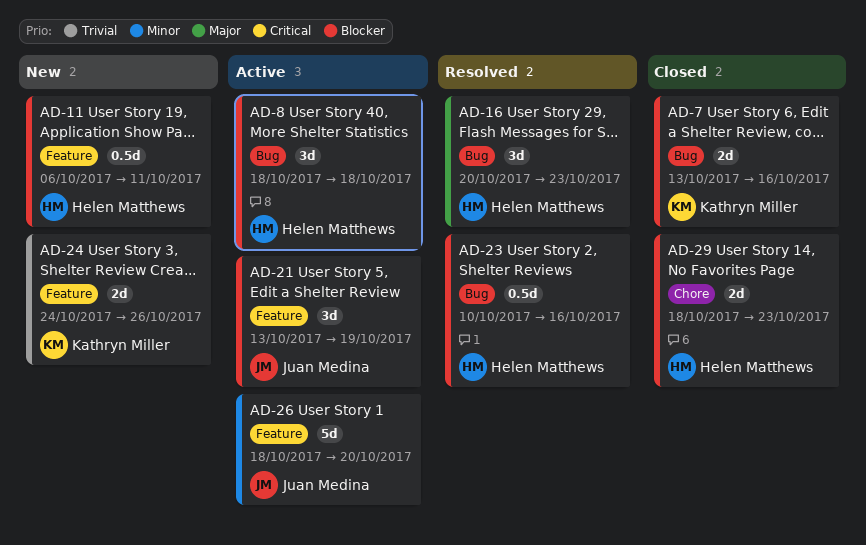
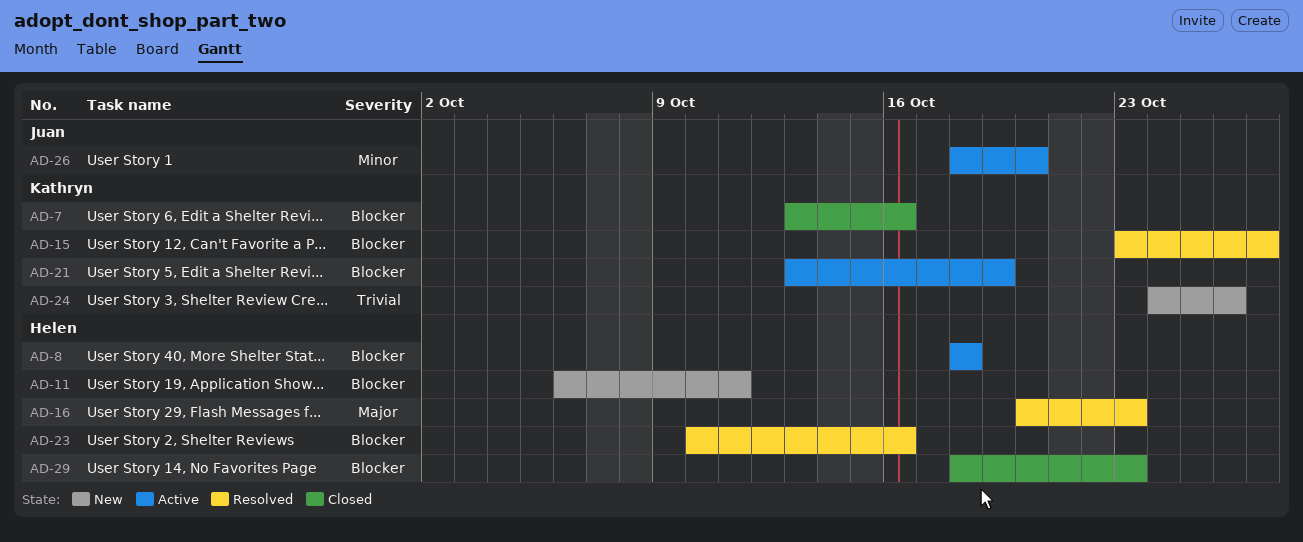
AD-15: none -> present
AD-21, owner: Juan Medina -> Kathryn Miller

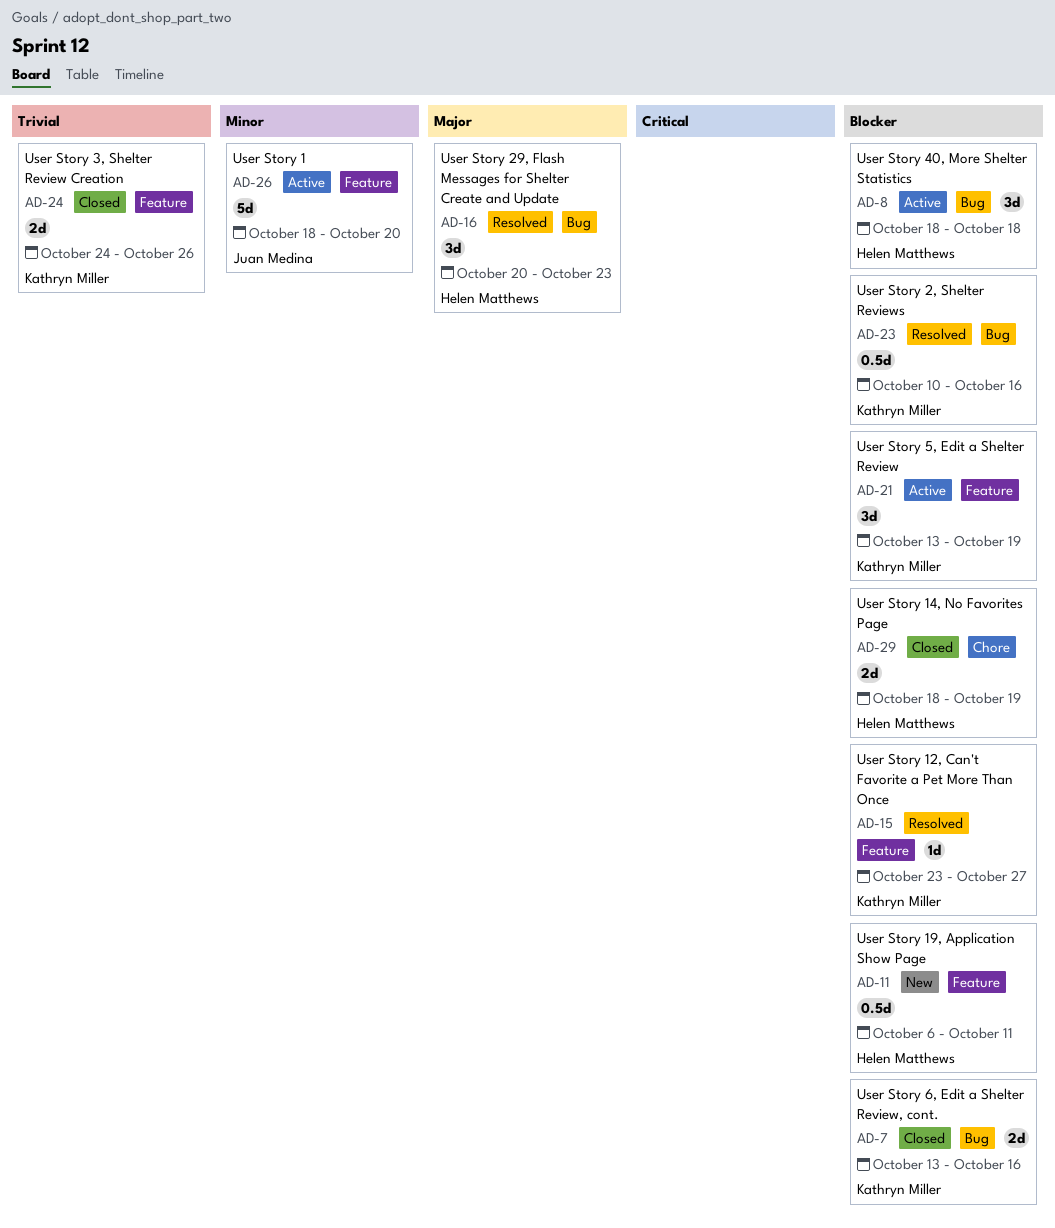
AD-23, owner: Helen Matthews -> Kathryn Miller
AD-24, status: New -> Closed
AD-29, due: Oct 23 -> Oct 19

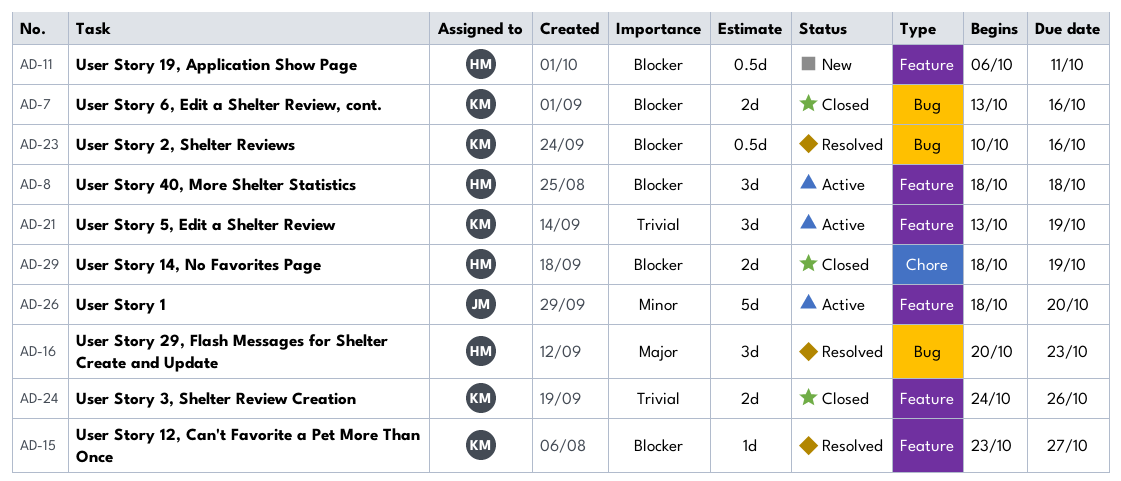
AD-8, label: Bug -> Feature
AD-21, priority: Blocker -> Trivial

